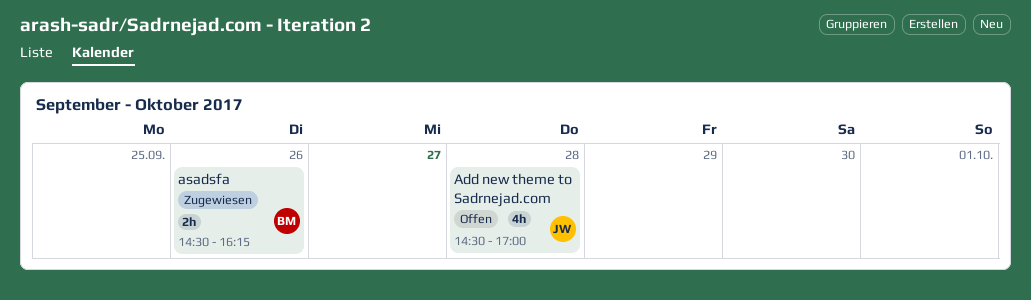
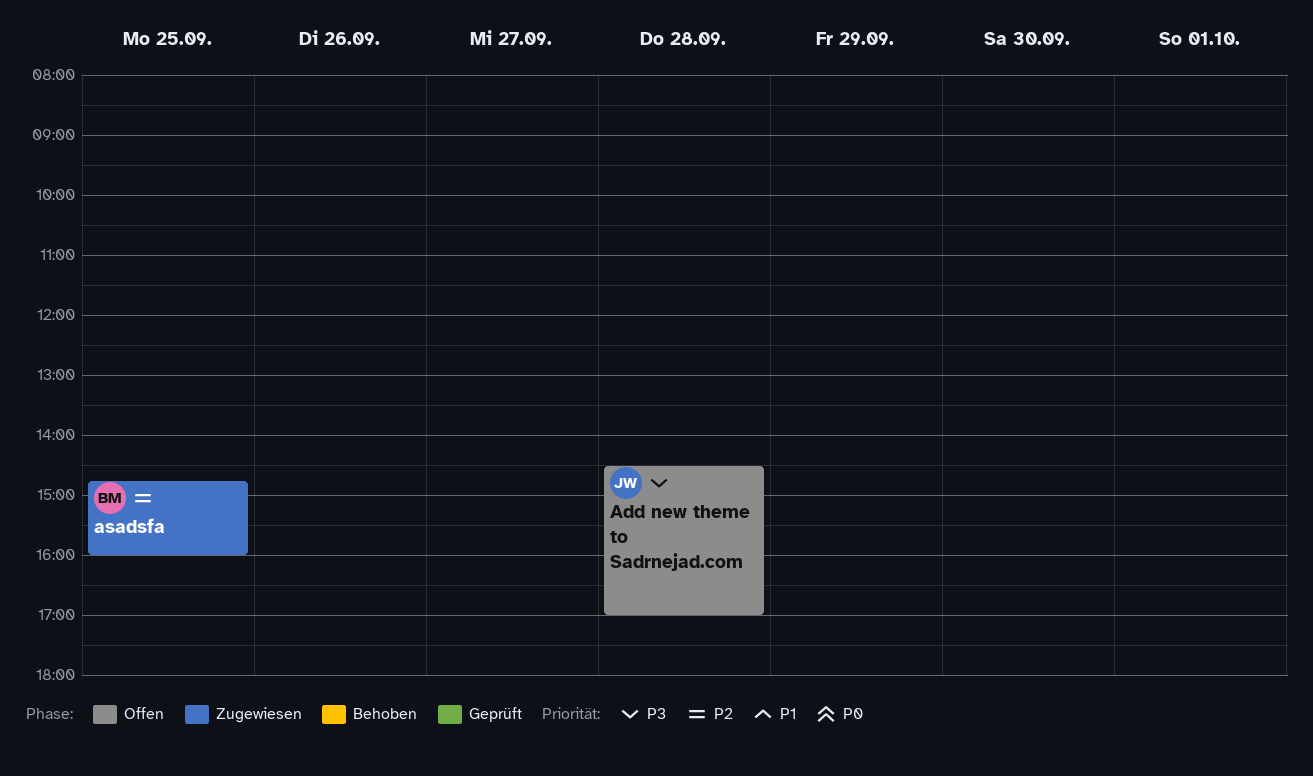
asadsfa, day: Sep 26 -> Sep 25
asadsfa, begins: 14:30 -> 14:45
asadsfa, ends: 16:15 -> 16:00

